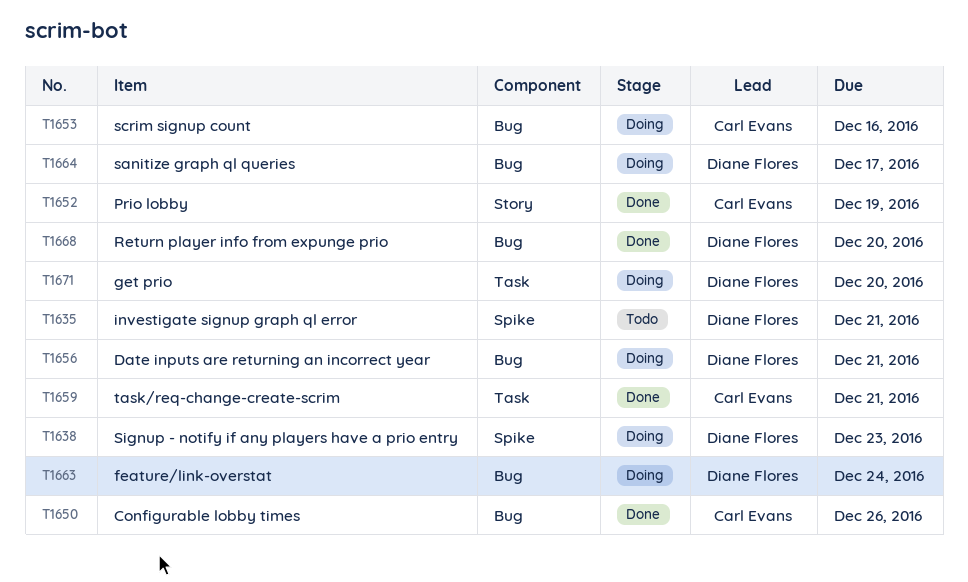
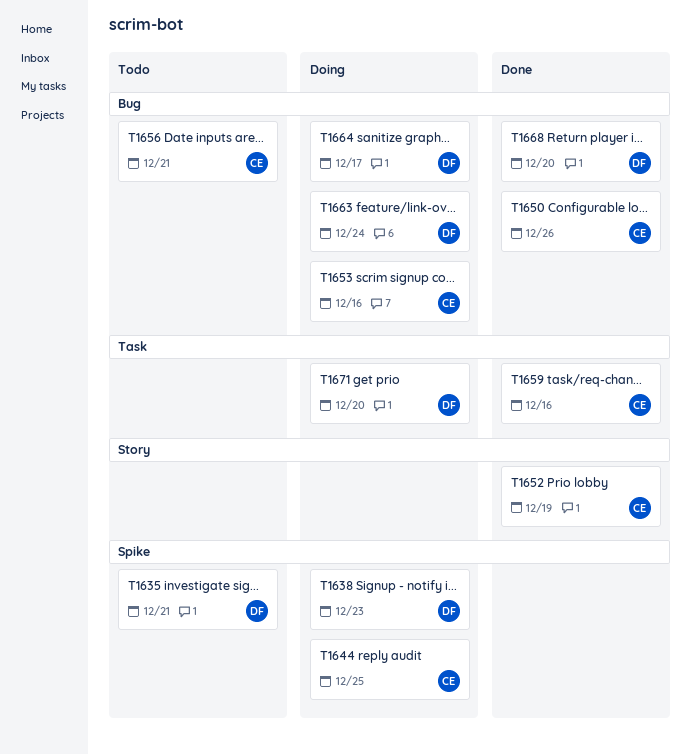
T1644: none -> present
T1656, status: Doing -> Todo
T1656, owner: Diane Flores -> Carl Evans
T1659, due: Dec 21 -> Dec 16

